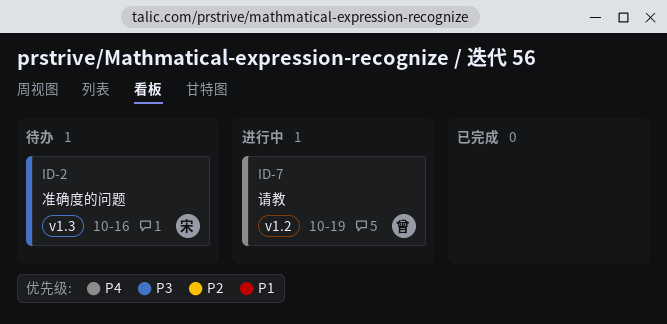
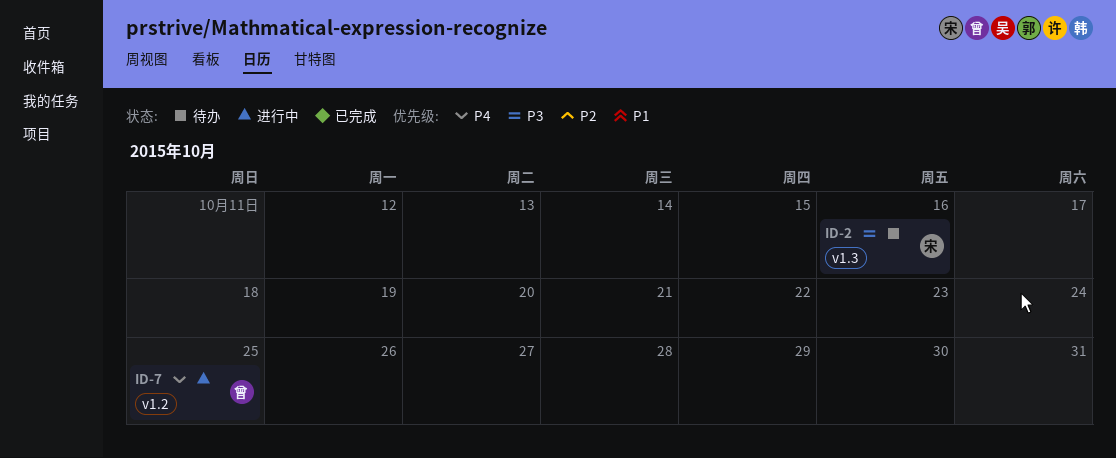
ID-7, due: Oct 19 -> Oct 25

